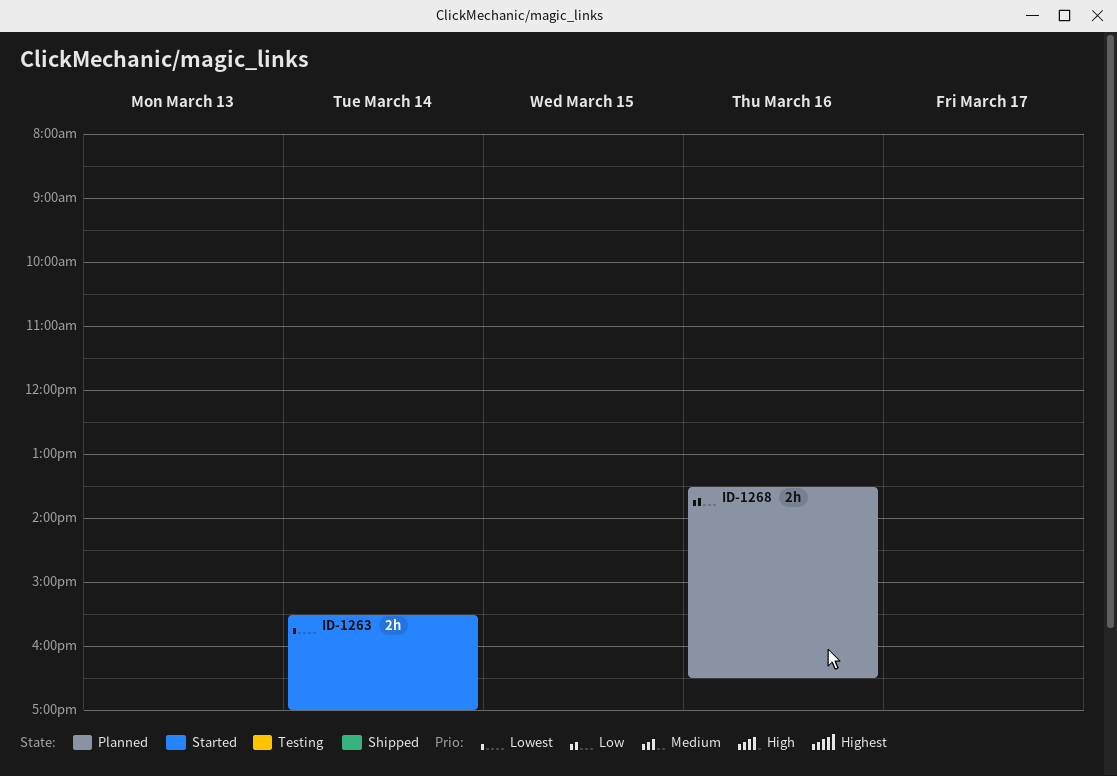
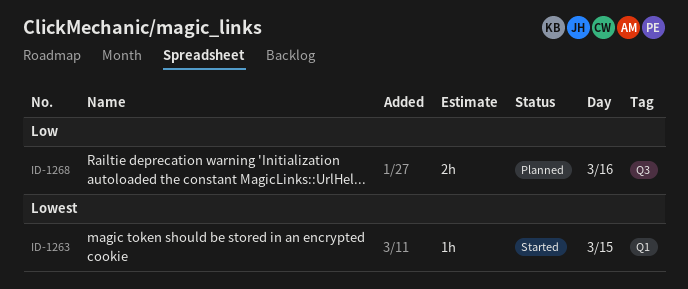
ID-1263, estimate: 2h -> 1h
ID-1263, day: Mar 14 -> Mar 15

